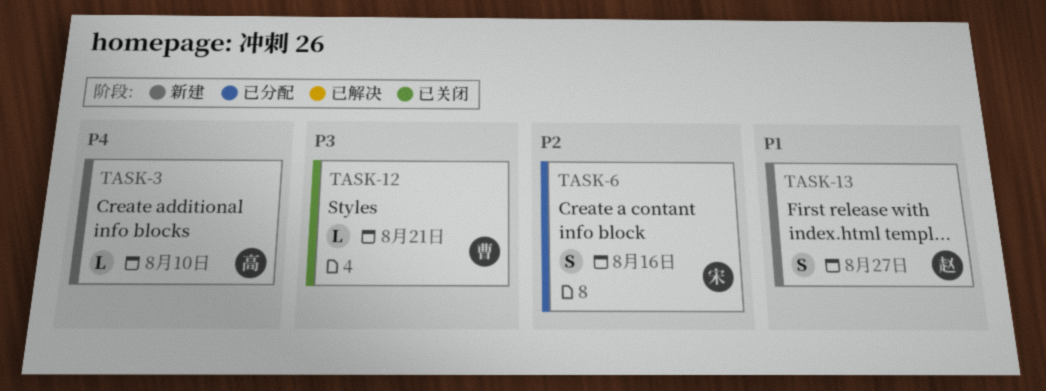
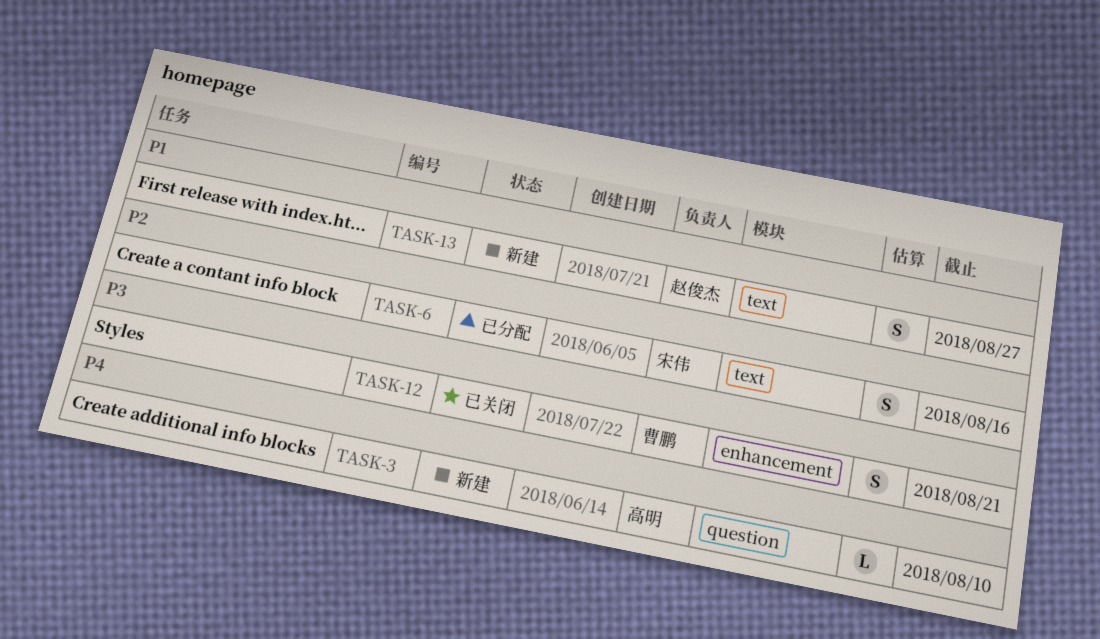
TASK-12, estimate: L -> S

